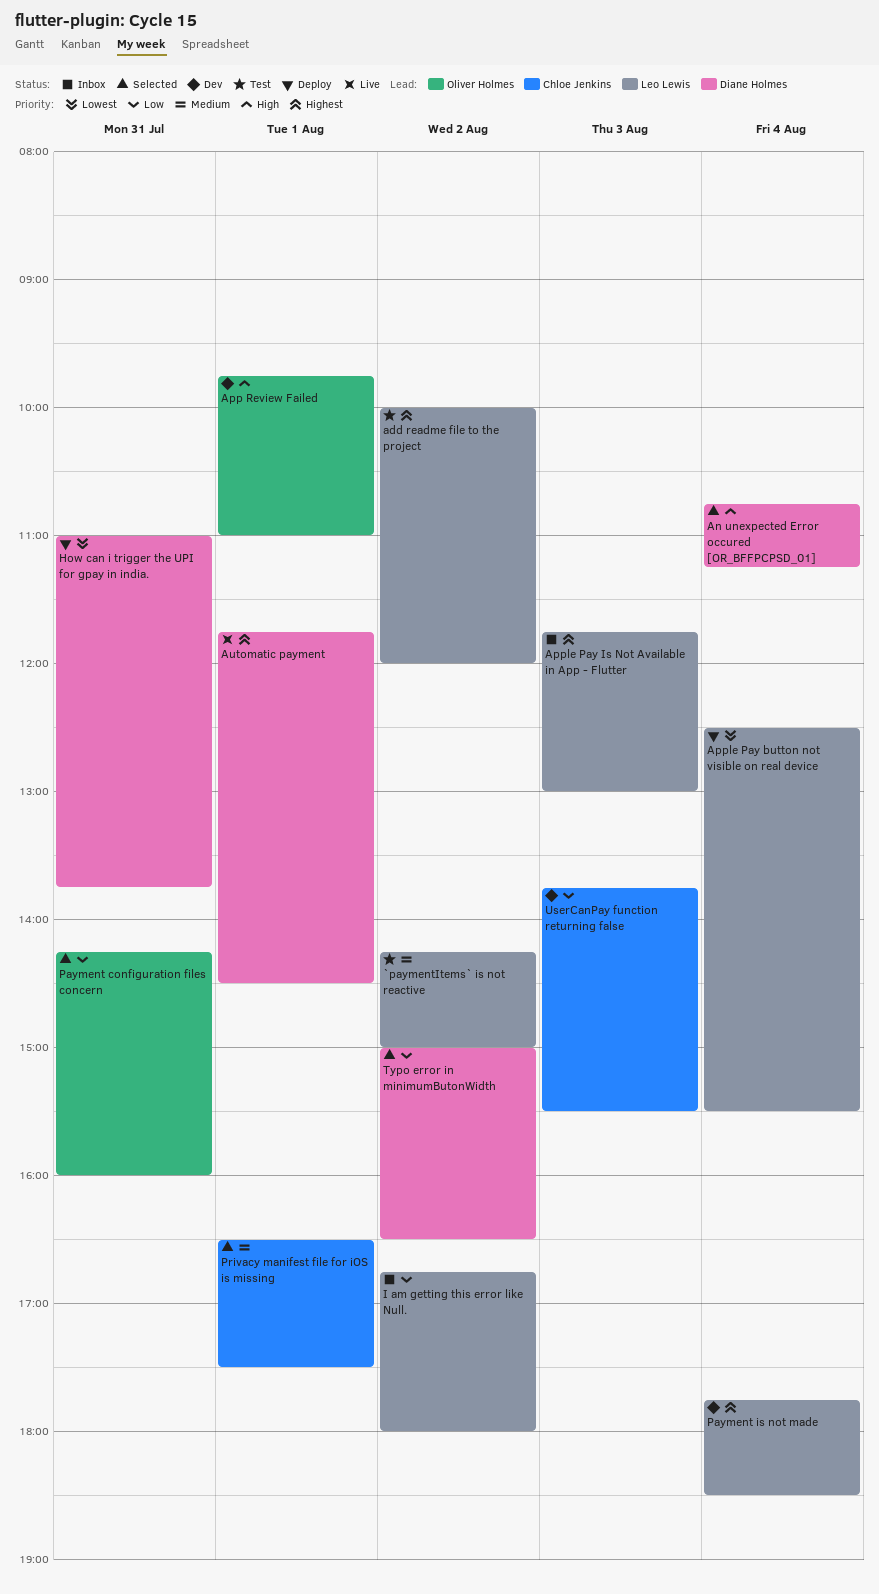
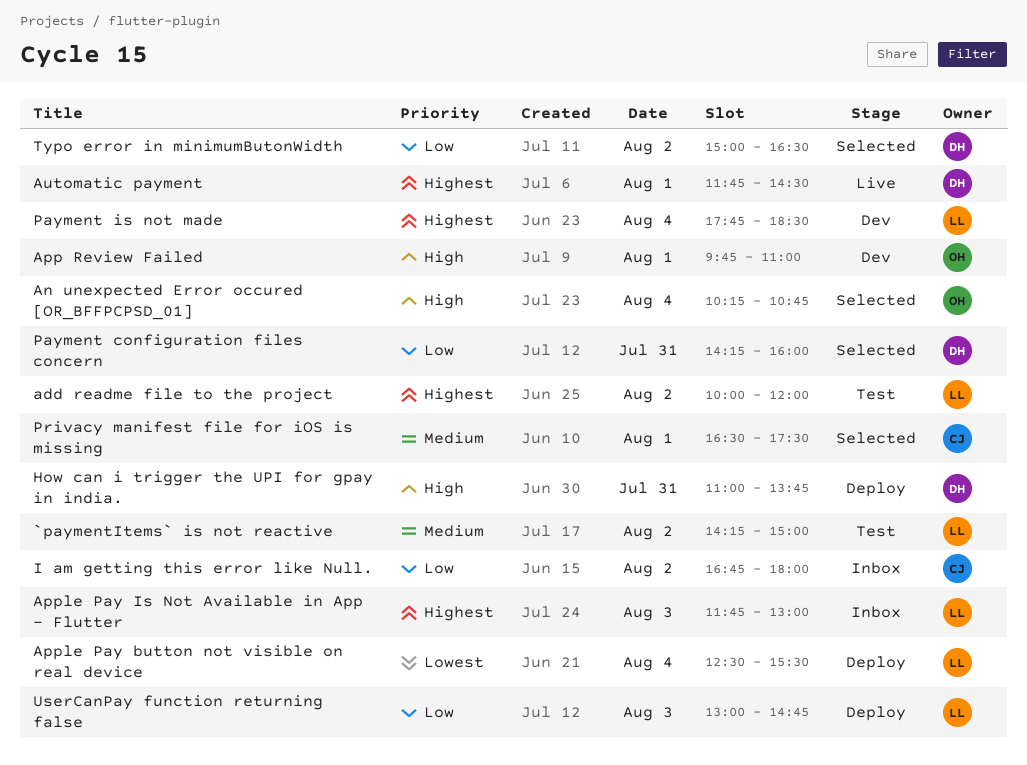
An unexpected Error occured [OR_BFFPCPSD_01], owner: Diane Holmes -> Oliver Holmes
An unexpected Error occured [OR_BFFPCPSD_01], begins: 10:45 -> 10:15
An unexpected Error occured [OR_BFFPCPSD_01], ends: 11:15 -> 10:45
How can i trigger the UPI for gpay in india., priority: Lowest -> High
I am getting this error like Null., owner: Leo Lewis -> Chloe Jenkins
Payment configuration files concern, owner: Oliver Holmes -> Diane Holmes
UserCanPay function returning false, status: Dev -> Deploy
UserCanPay function returning false, owner: Chloe Jenkins -> Leo Lewis
UserCanPay function returning false, begins: 13:45 -> 13:00
UserCanPay function returning false, ends: 15:30 -> 14:45

